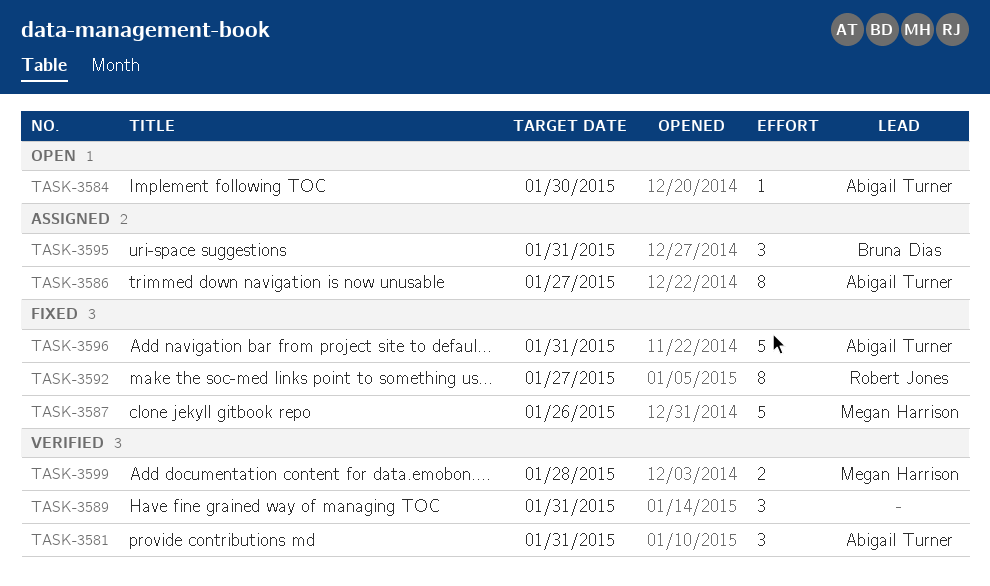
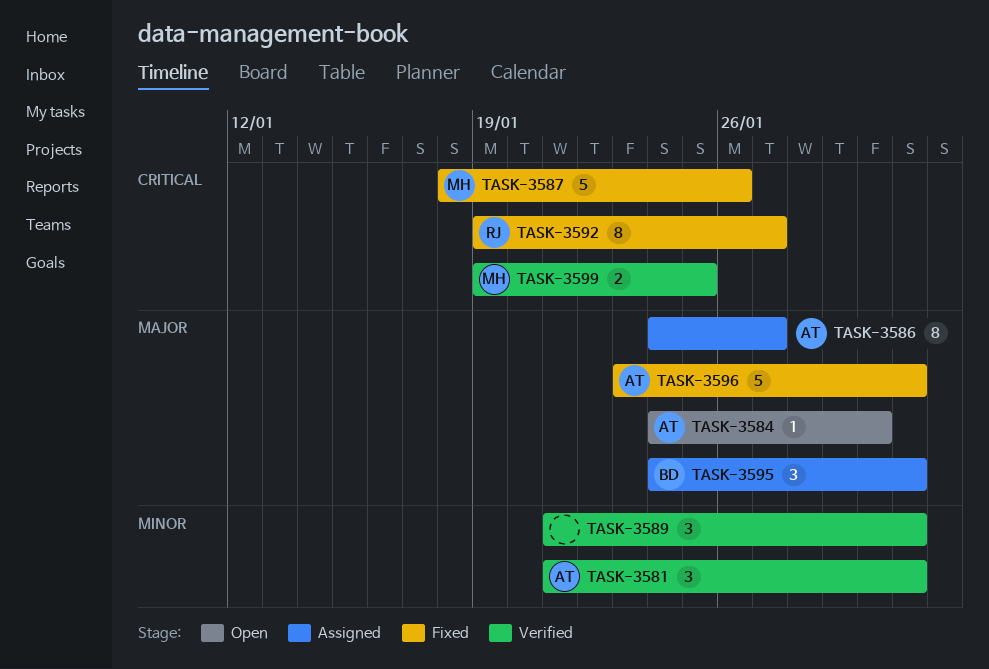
TASK-3599, due: Jan 28 -> Jan 25

